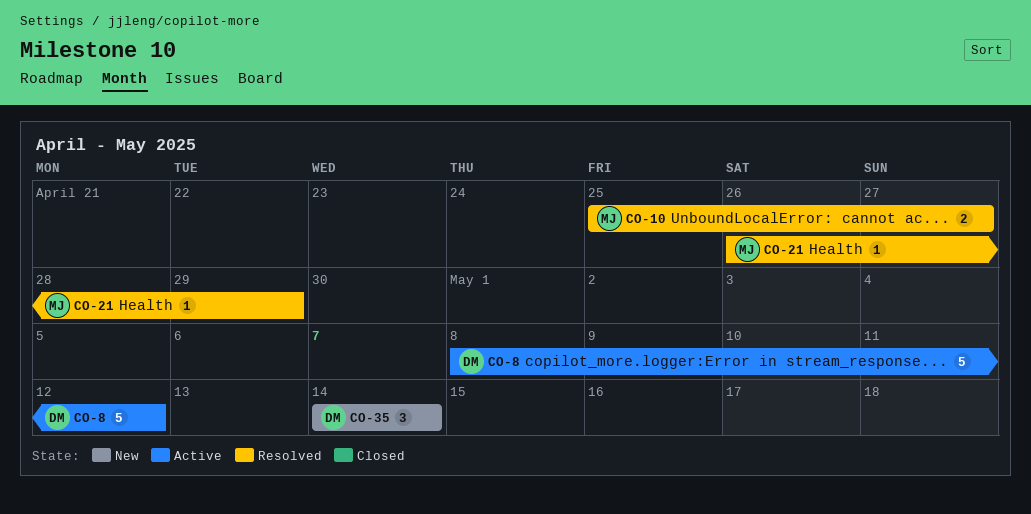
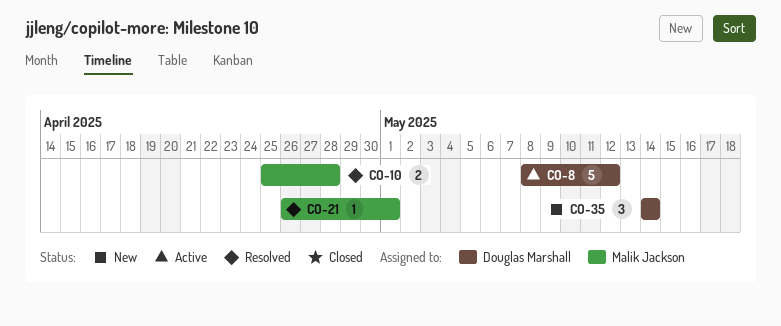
CO-10, due: Apr 27 -> Apr 28
CO-21, due: Apr 29 -> May 1

